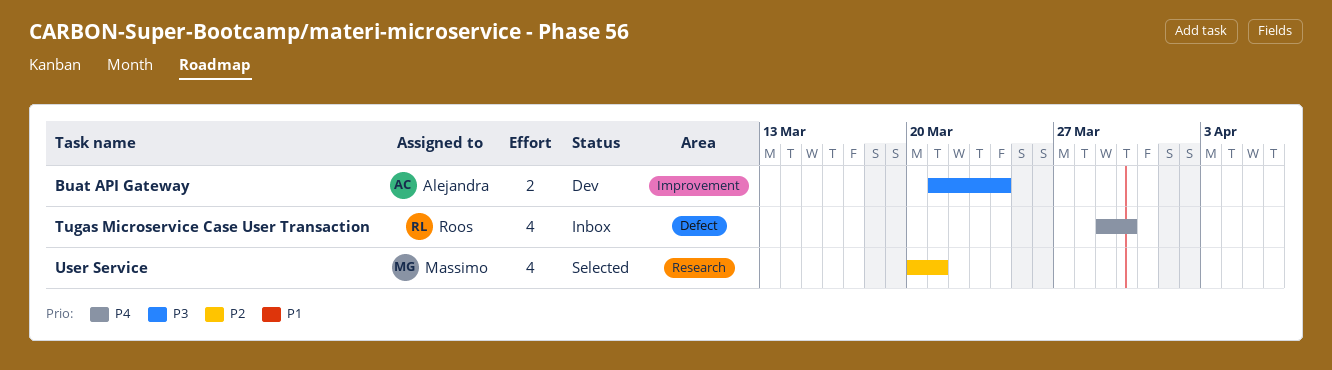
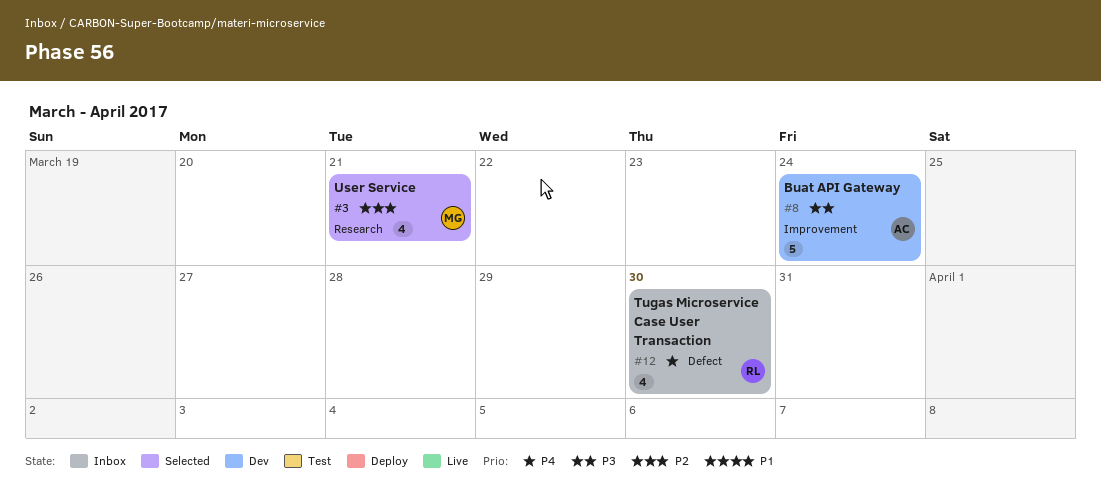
Buat API Gateway, estimate: 2 -> 5

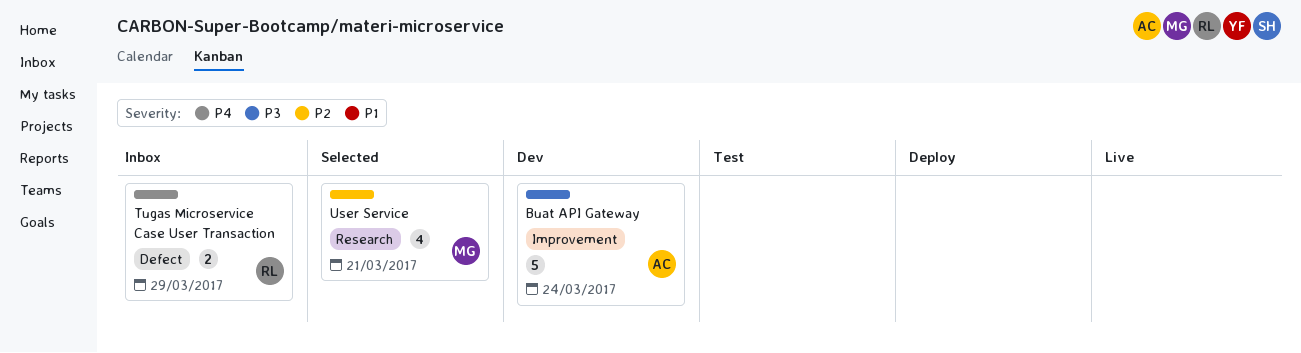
Tugas Microservice Case User Transaction, estimate: 4 -> 2
Tugas Microservice Case User Transaction, due: Mar 30 -> Mar 29

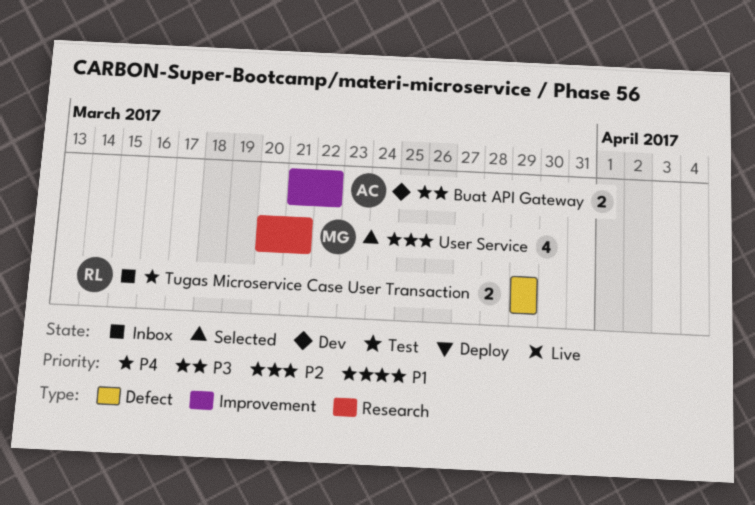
Buat API Gateway, estimate: 5 -> 2
Buat API Gateway, due: Mar 24 -> Mar 22

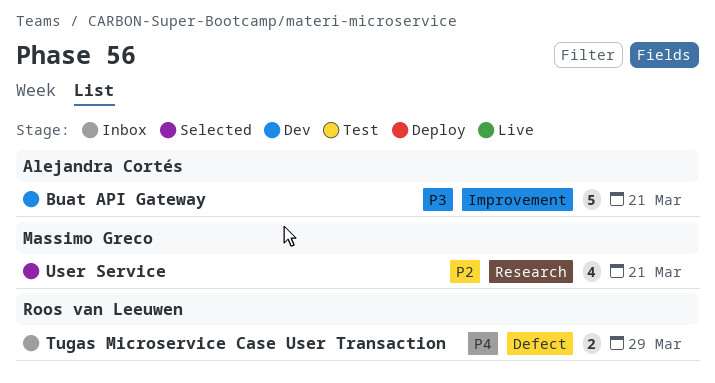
Buat API Gateway, estimate: 2 -> 5
Buat API Gateway, due: Mar 22 -> Mar 21

